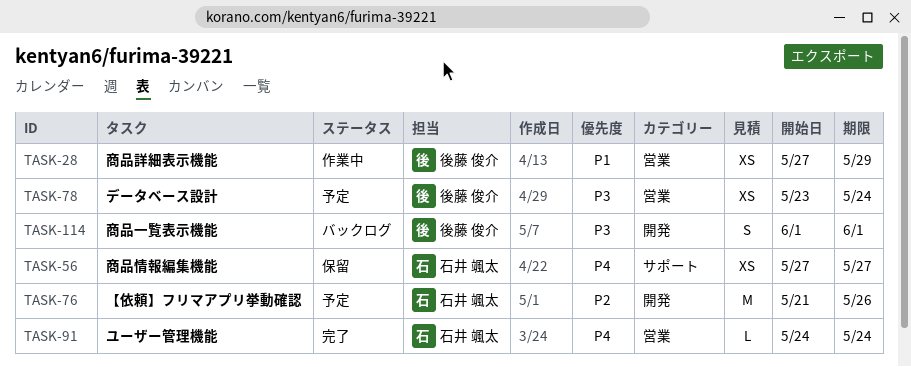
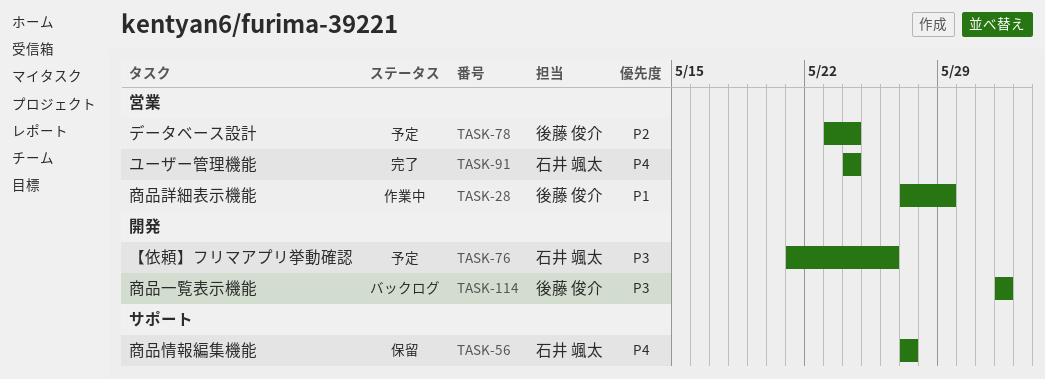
TASK-76, priority: P2 -> P3
TASK-78, priority: P3 -> P2

